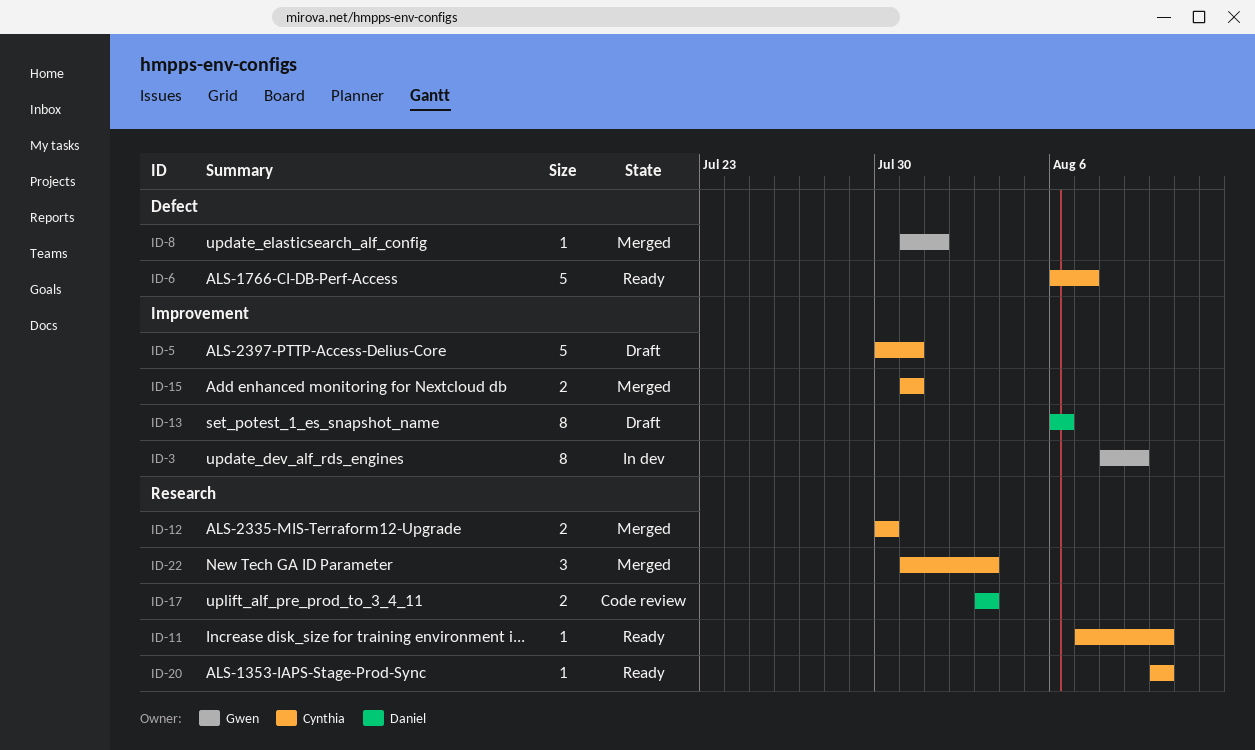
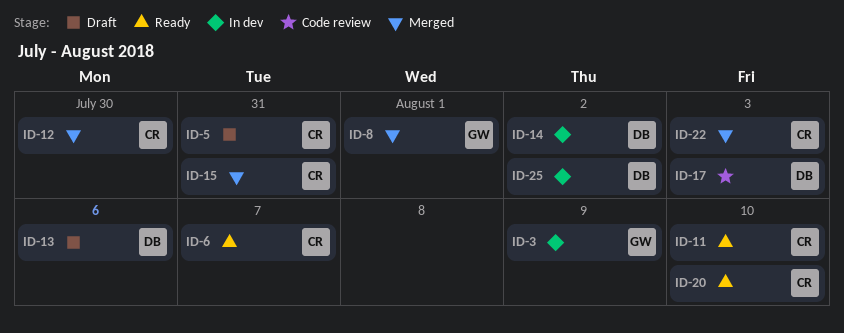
ID-14: none -> present
ID-25: none -> present

